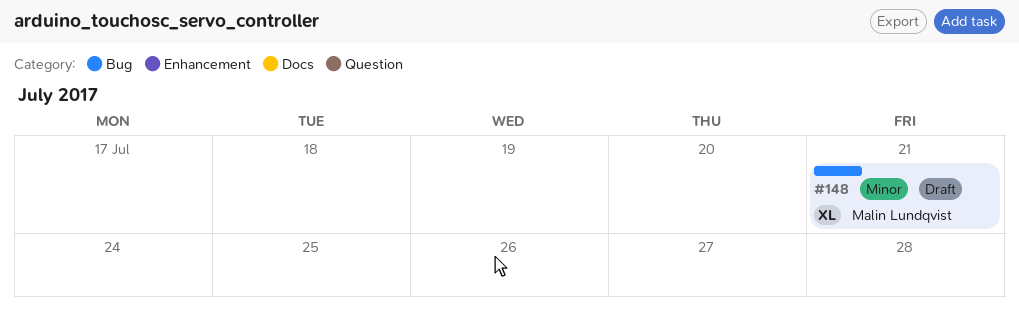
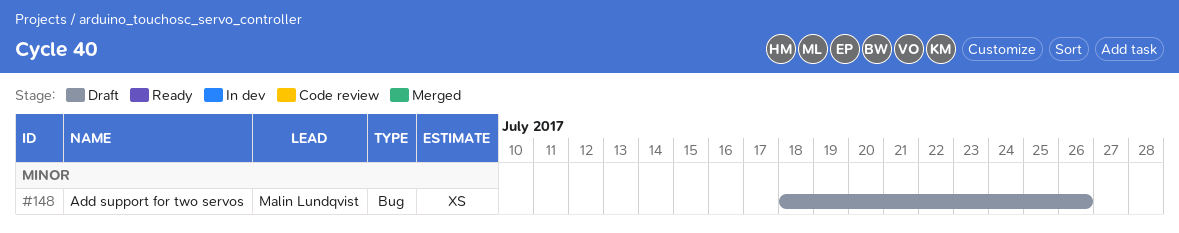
#148, estimate: XL -> XS
#148, due: Jul 21 -> Jul 26

